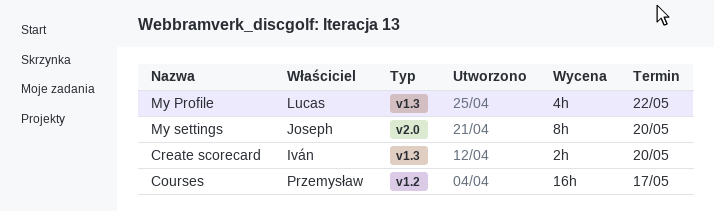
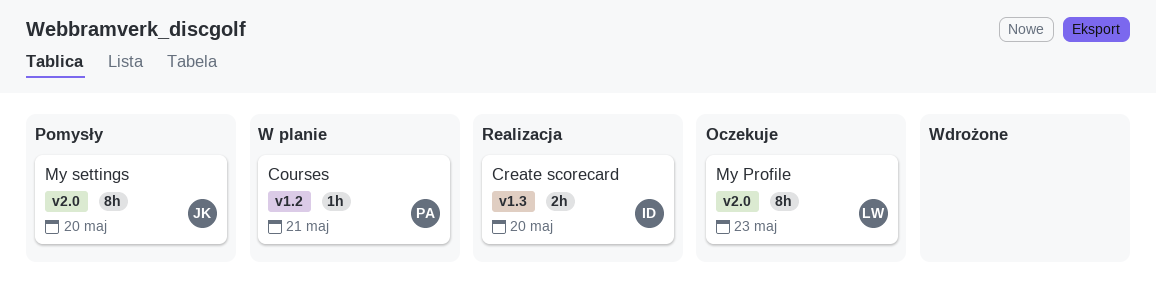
Courses, estimate: 16h -> 1h
Courses, due: May 17 -> May 21
My Profile, label: v1.3 -> v2.0
My Profile, estimate: 4h -> 8h
My Profile, due: May 22 -> May 23

